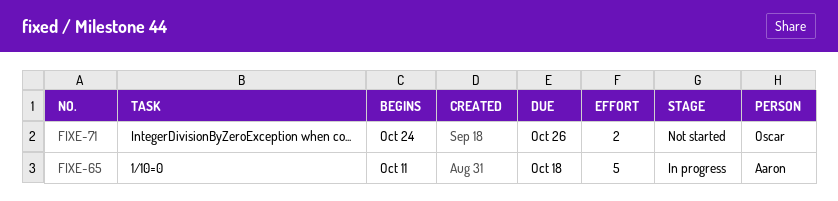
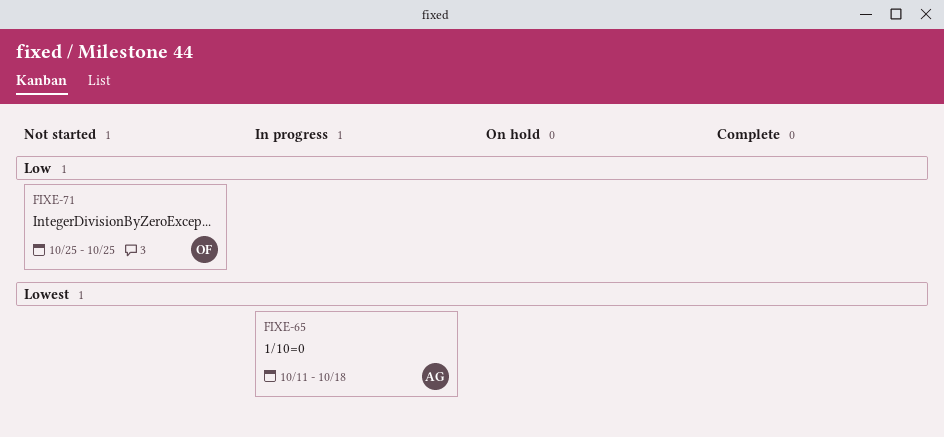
FIXE-71, start: Oct 24 -> Oct 25
FIXE-71, due: Oct 26 -> Oct 25

